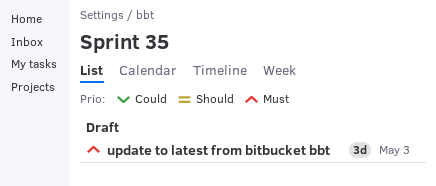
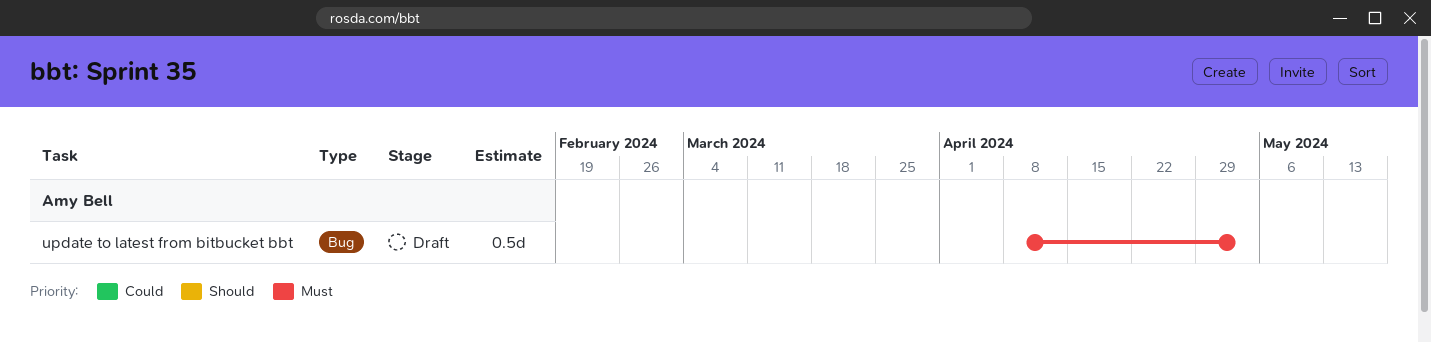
update to latest from bitbucket bbt, estimate: 3d -> 0.5d

